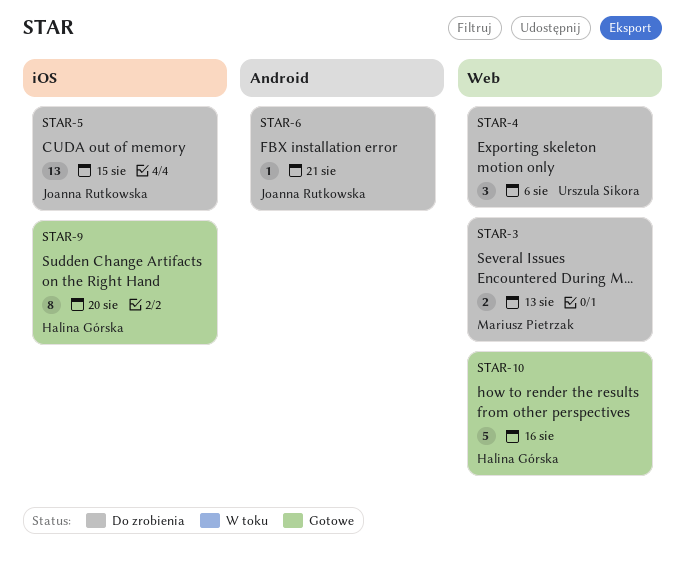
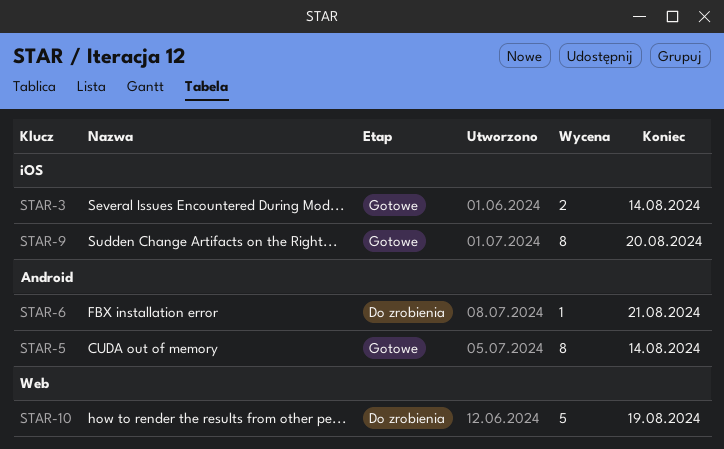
STAR-3, status: Do zrobienia -> Gotowe
STAR-3, label: Web -> iOS
STAR-3, due: Aug 13 -> Aug 14
STAR-4: present -> none
STAR-5, status: Do zrobienia -> Gotowe
STAR-5, label: iOS -> Android
STAR-5, estimate: 13 -> 8
STAR-5, due: Aug 15 -> Aug 14
STAR-10, status: Gotowe -> Do zrobienia
STAR-10, due: Aug 16 -> Aug 19

